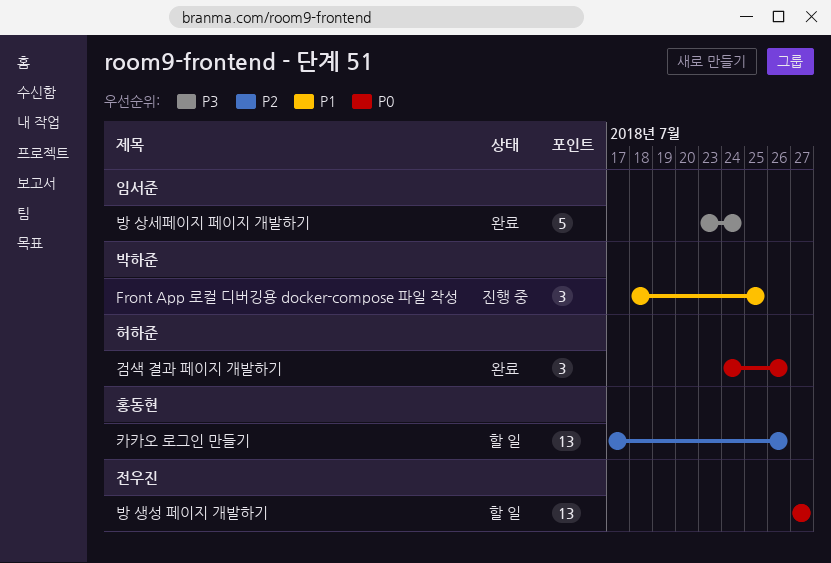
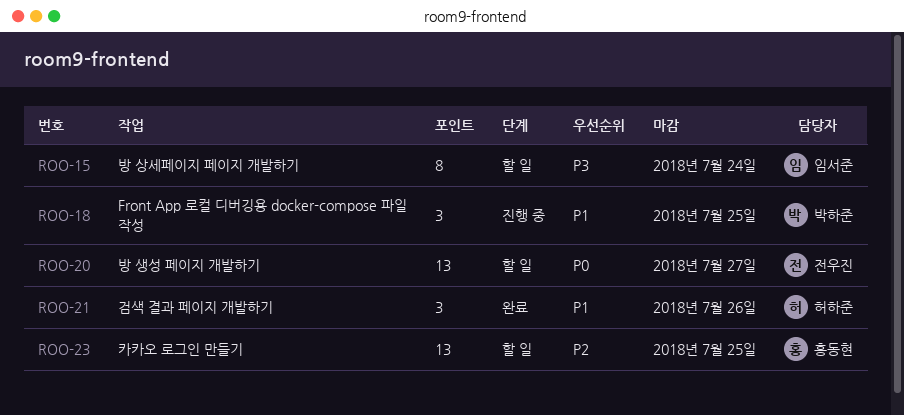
검색 결과 페이지 개발하기, priority: P0 -> P1
방 상세페이지 페이지 개발하기, status: 완료 -> 할 일
방 상세페이지 페이지 개발하기, estimate: 5 -> 8
카카오 로그인 만들기, due: Jul 26 -> Jul 25

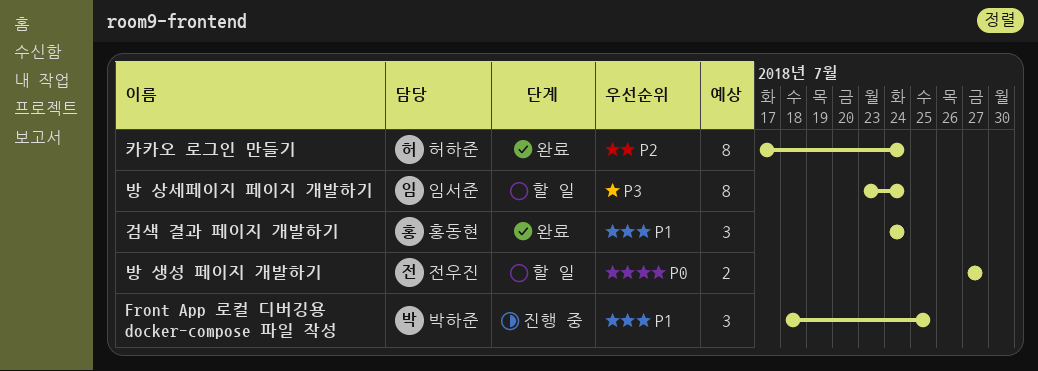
검색 결과 페이지 개발하기, owner: 허하준 -> 홍동현
검색 결과 페이지 개발하기, due: Jul 26 -> Jul 24
방 생성 페이지 개발하기, estimate: 13 -> 2
카카오 로그인 만들기, status: 할 일 -> 완료
카카오 로그인 만들기, owner: 홍동현 -> 허하준
카카오 로그인 만들기, estimate: 13 -> 8
카카오 로그인 만들기, due: Jul 25 -> Jul 24

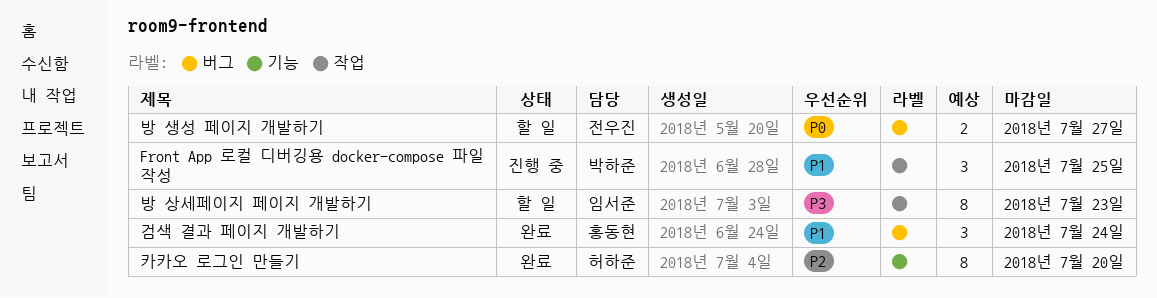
방 상세페이지 페이지 개발하기, due: Jul 24 -> Jul 23
카카오 로그인 만들기, due: Jul 24 -> Jul 20

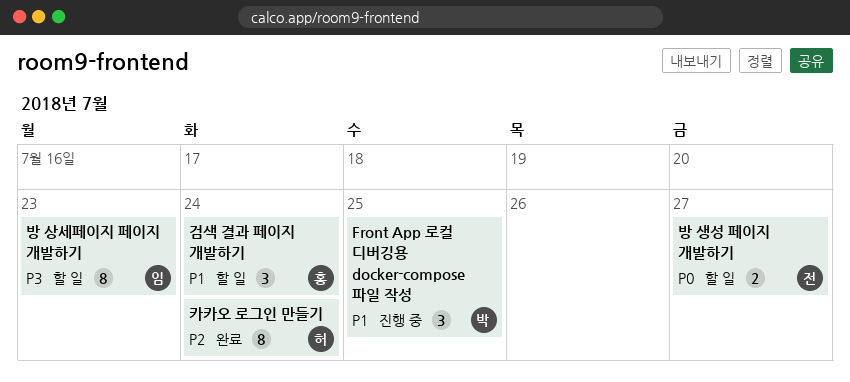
검색 결과 페이지 개발하기, status: 완료 -> 할 일
카카오 로그인 만들기, due: Jul 20 -> Jul 24

